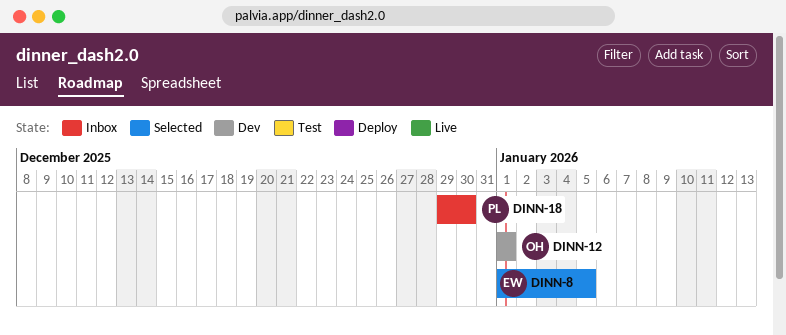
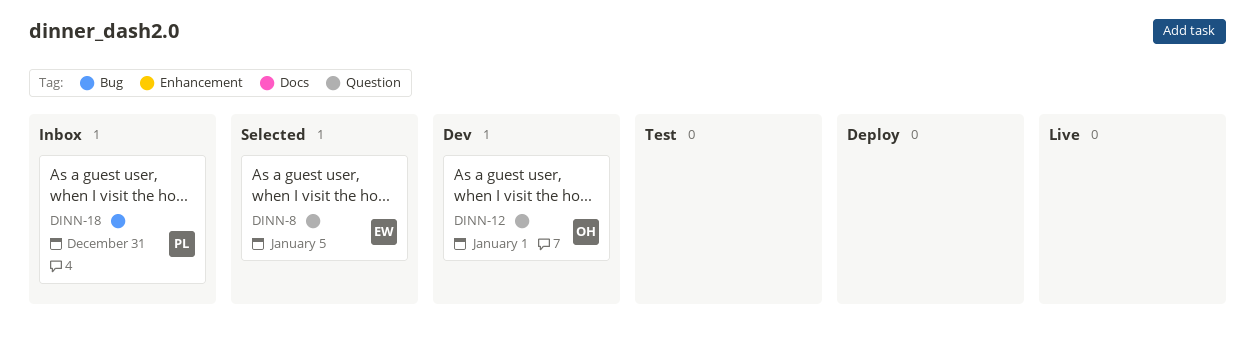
DINN-18, due: Dec 30 -> Dec 31

